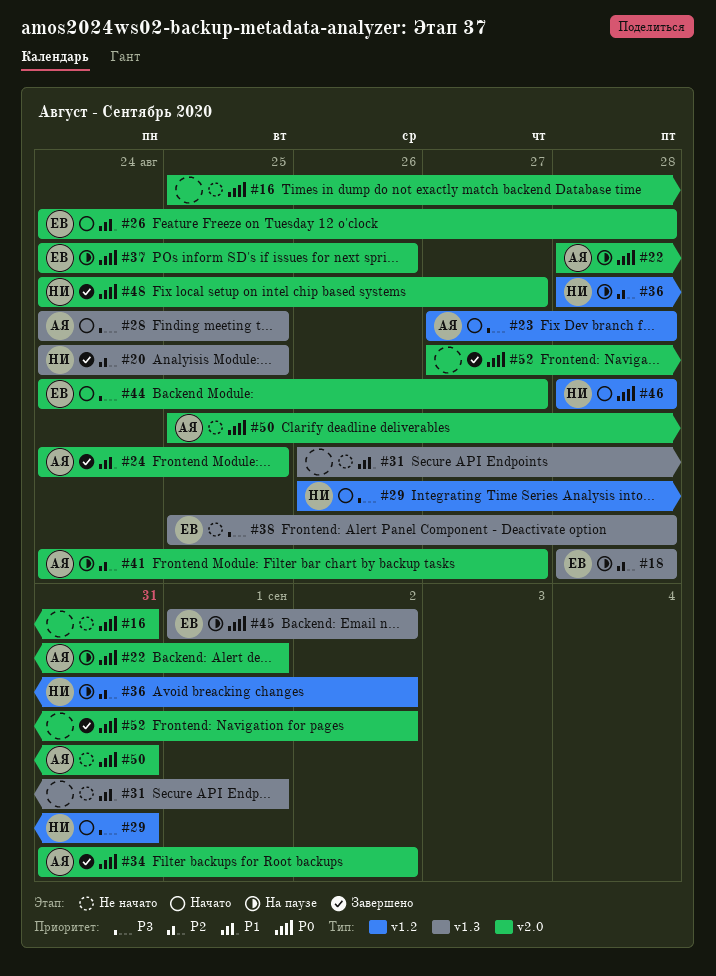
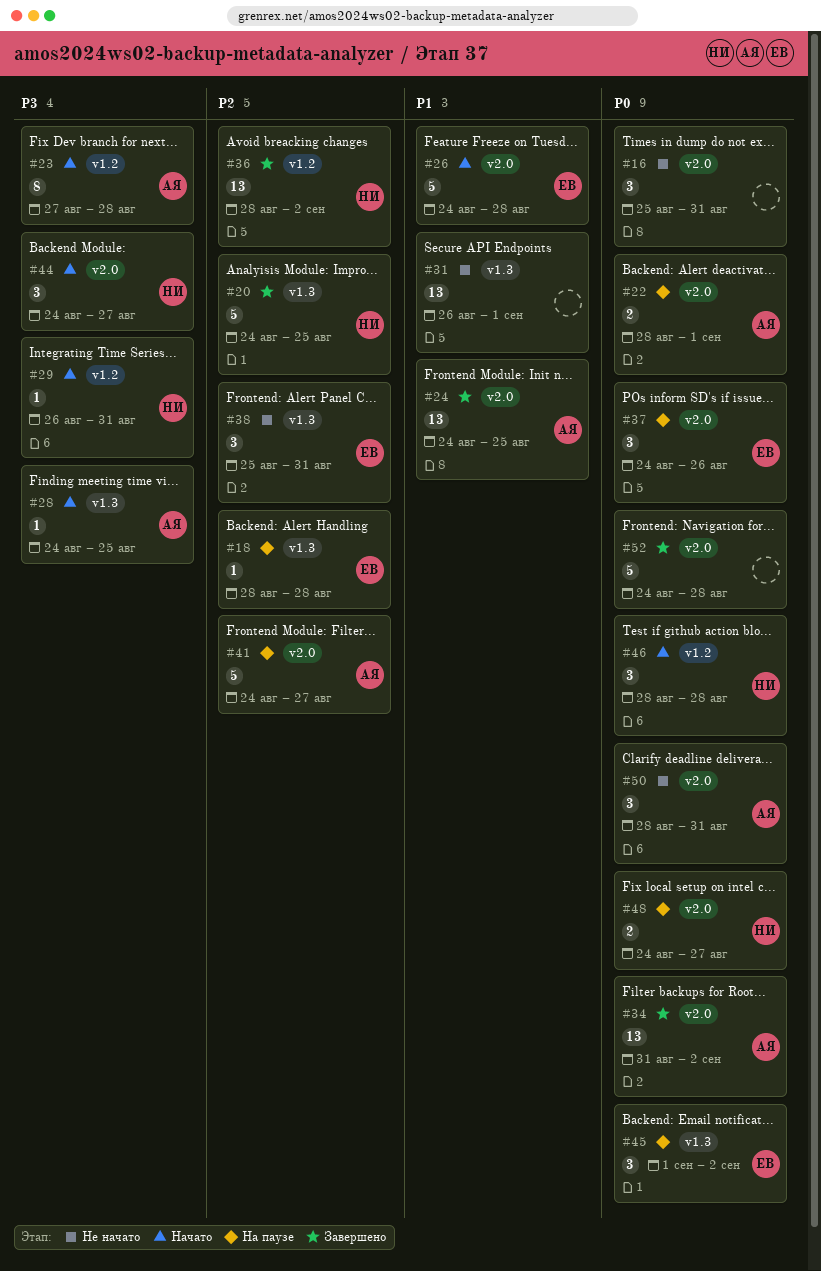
#36, status: На паузе -> Завершено
#38, priority: P3 -> P2
#38, due: Aug 28 -> Aug 31
#44, owner: ЕВ -> НИ
#48, status: Завершено -> На паузе
#50, start: Aug 25 -> Aug 28
#52, start: Aug 27 -> Aug 24
#52, due: Sep 2 -> Aug 28

